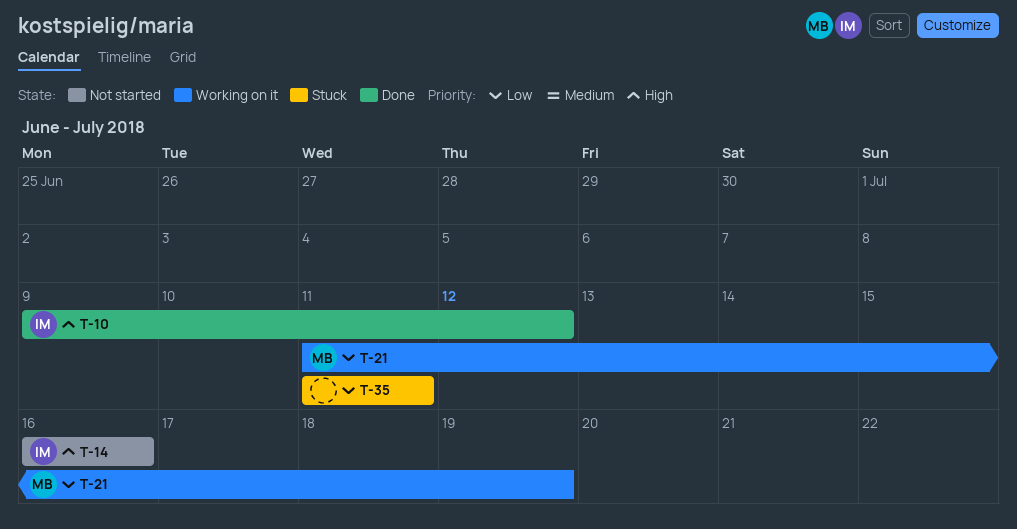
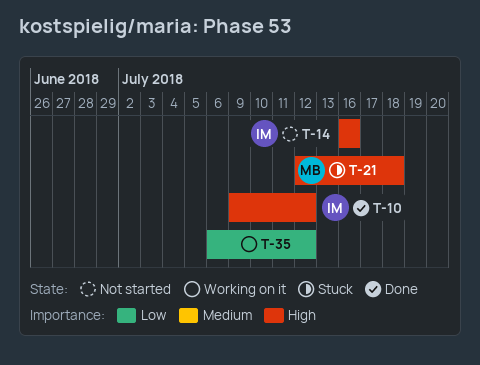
T-21, status: Working on it -> Stuck
T-21, priority: Low -> High
T-21, start: Jul 11 -> Jul 12
T-21, due: Jul 19 -> Jul 18
T-35, status: Stuck -> Working on it
T-35, start: Jul 11 -> Jul 6
T-35, due: Jul 11 -> Jul 12

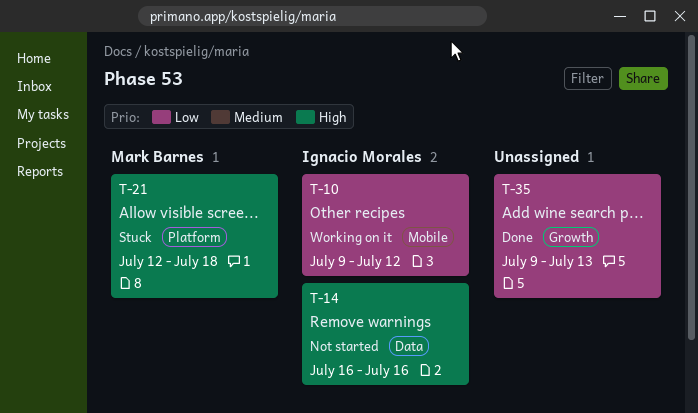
T-10, status: Done -> Working on it
T-10, priority: High -> Low
T-35, status: Working on it -> Done
T-35, start: Jul 6 -> Jul 9
T-35, due: Jul 12 -> Jul 13

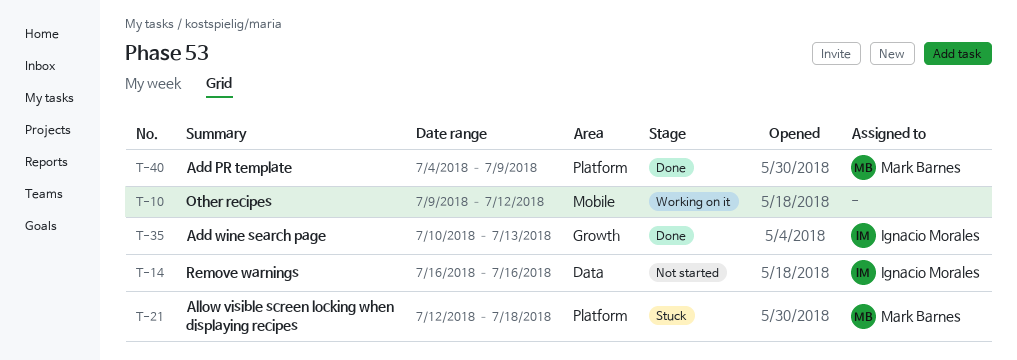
T-10, owner: Ignacio Morales -> none
T-35, owner: none -> Ignacio Morales
T-35, start: Jul 9 -> Jul 10
T-40: none -> present

